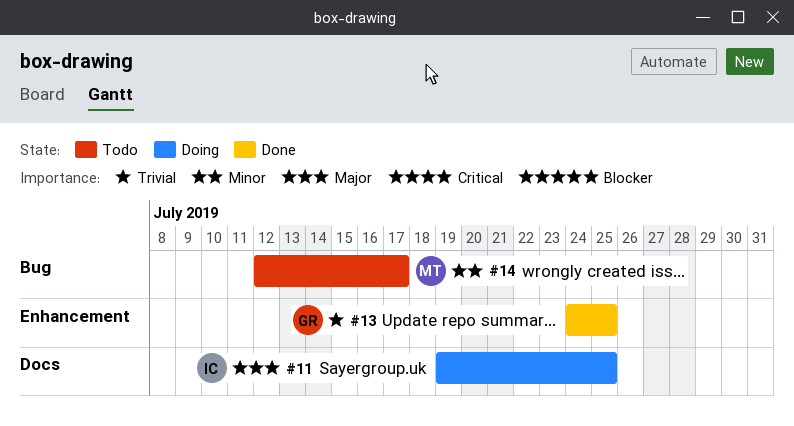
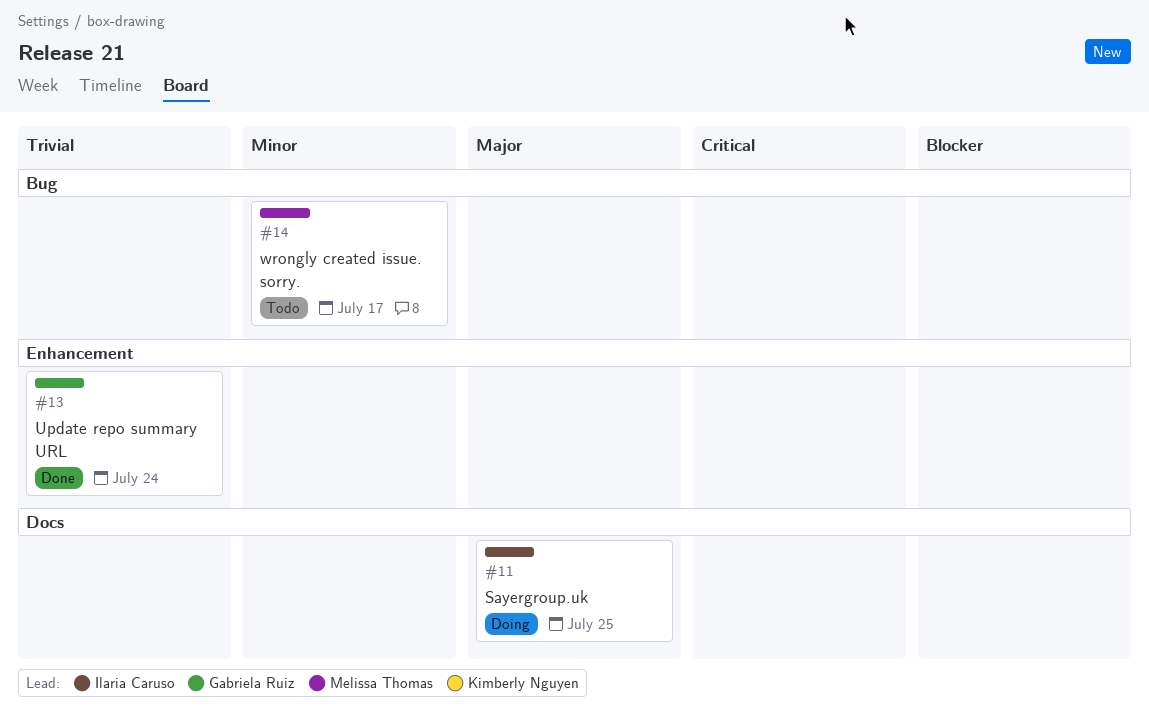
#13, due: Jul 25 -> Jul 24

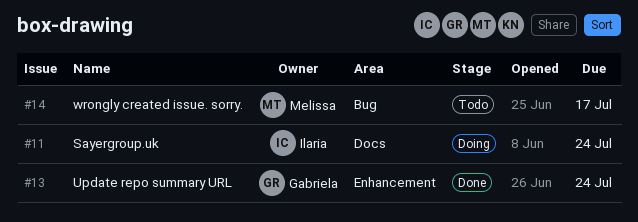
#11, due: Jul 25 -> Jul 24

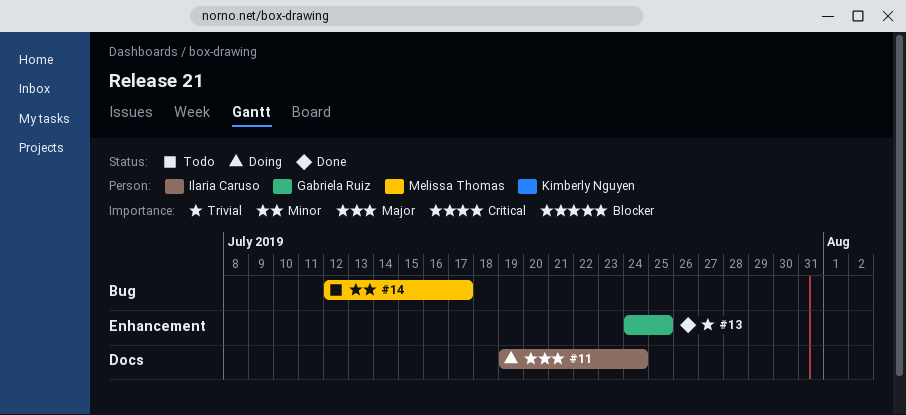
#13, due: Jul 24 -> Jul 25

